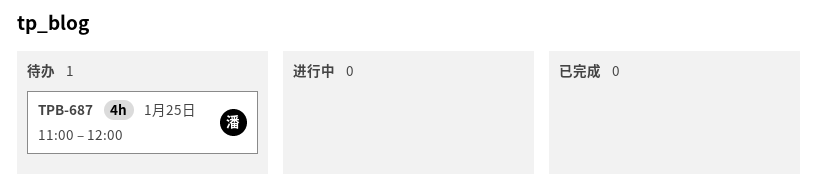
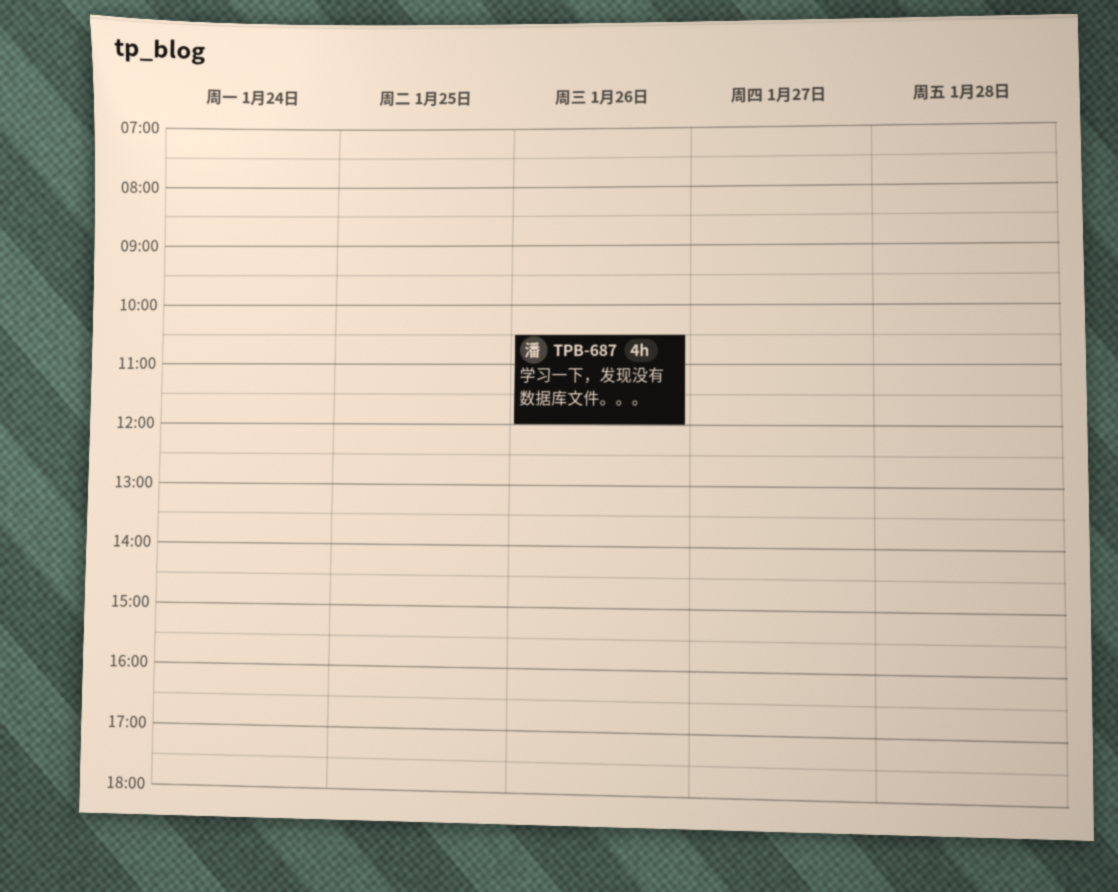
TPB-687, day: Jan 25 -> Jan 26
TPB-687, begins: 11:00 -> 10:30

